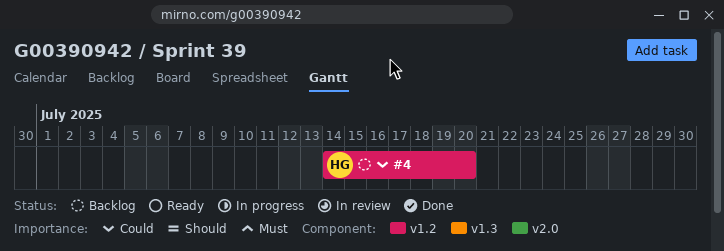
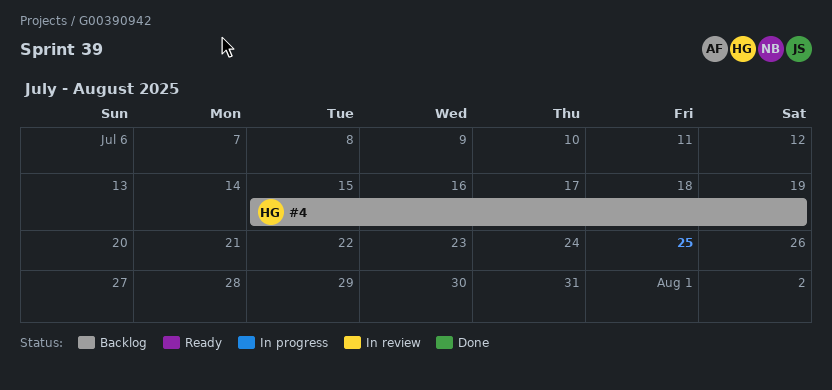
#4, start: Jul 14 -> Jul 15
#4, due: Jul 20 -> Jul 19

